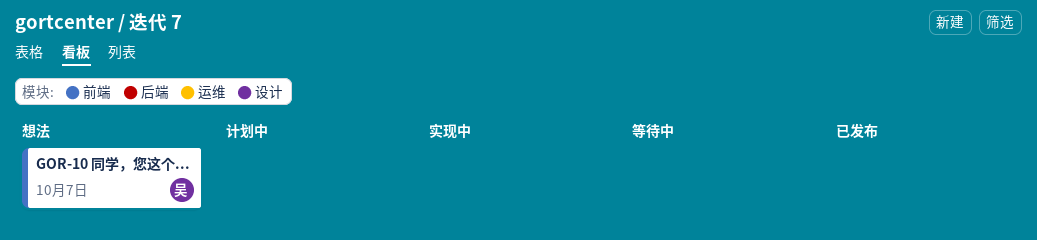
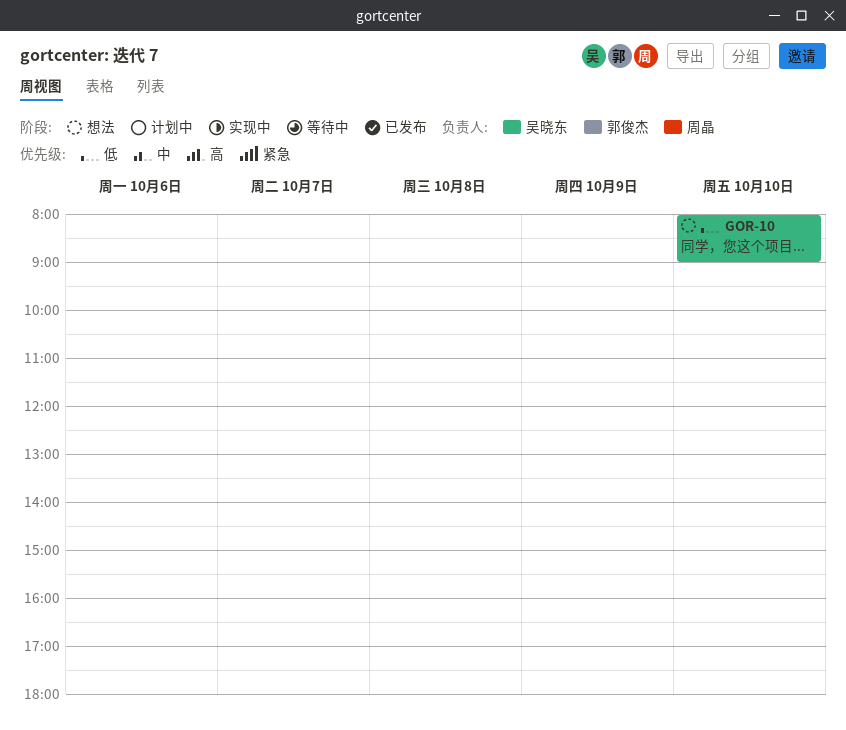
GOR-10, day: Oct 7 -> Oct 10

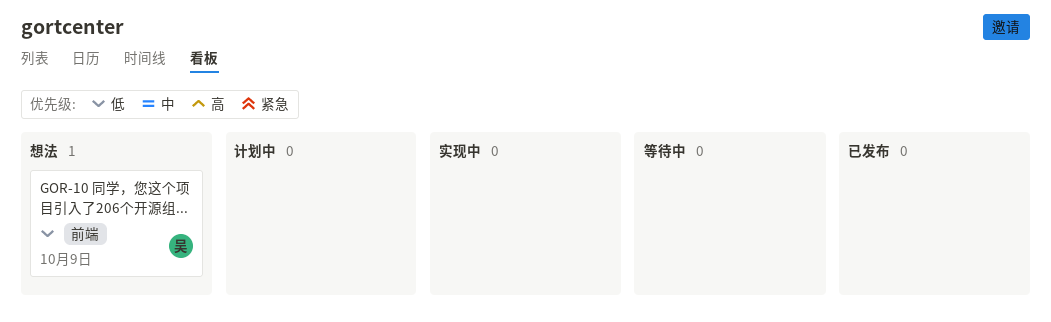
GOR-10, day: Oct 10 -> Oct 9

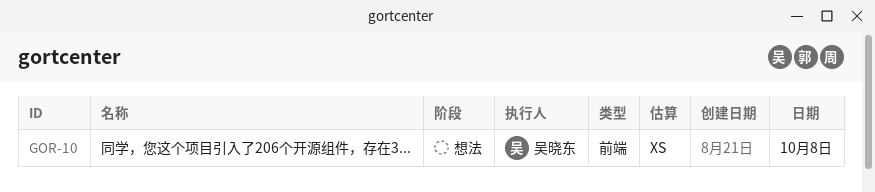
GOR-10, day: Oct 9 -> Oct 8

